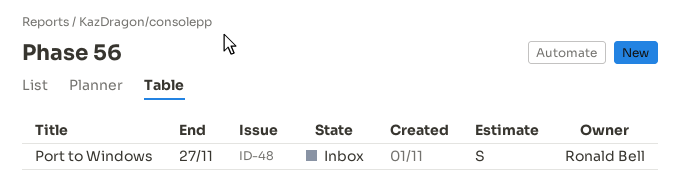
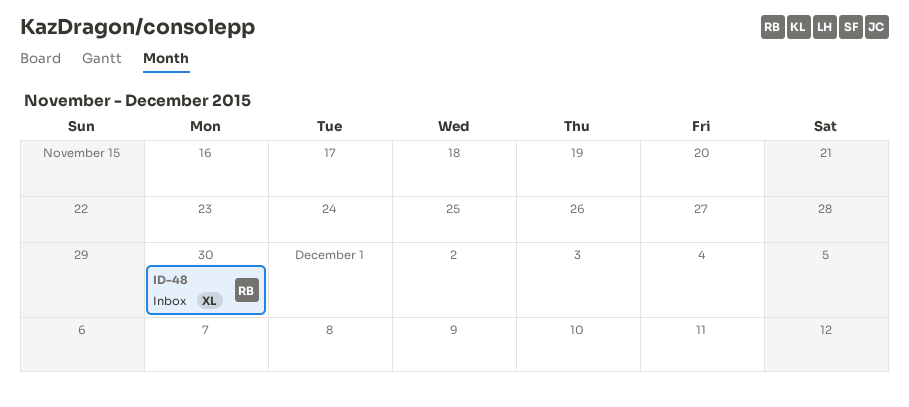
ID-48, estimate: S -> XL
ID-48, due: Nov 27 -> Nov 30

